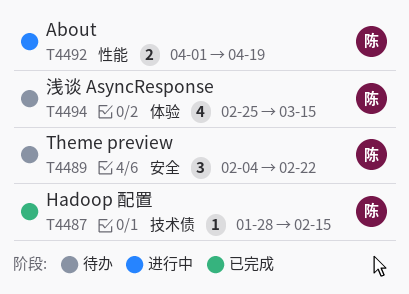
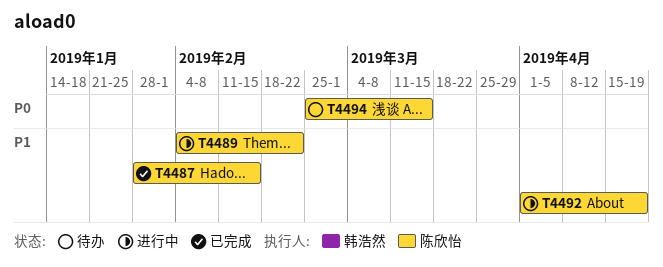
T4489, status: 待办 -> 进行中

